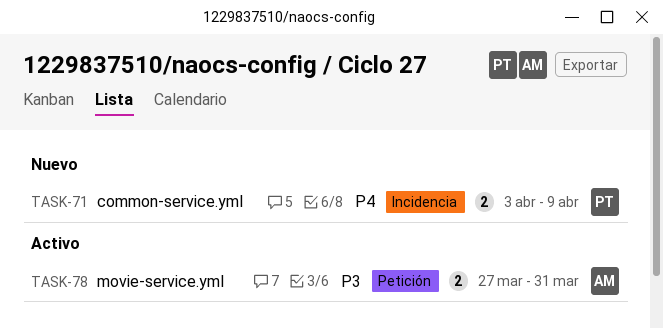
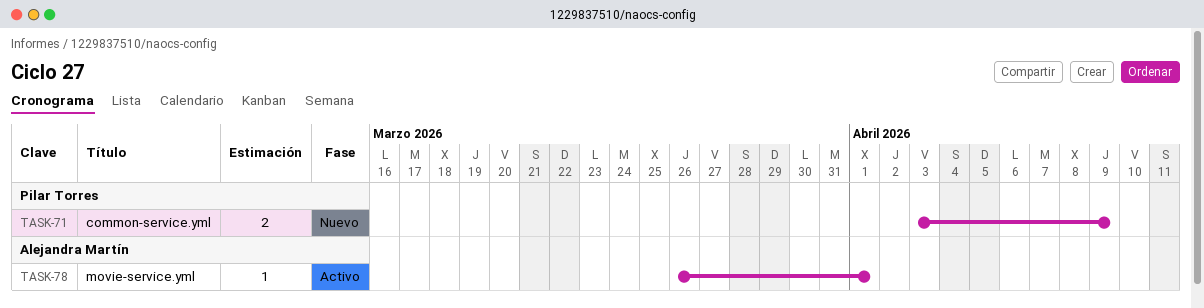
TASK-78, estimate: 2 -> 1
TASK-78, start: Mar 27 -> Mar 26
TASK-78, due: Mar 31 -> Apr 1

